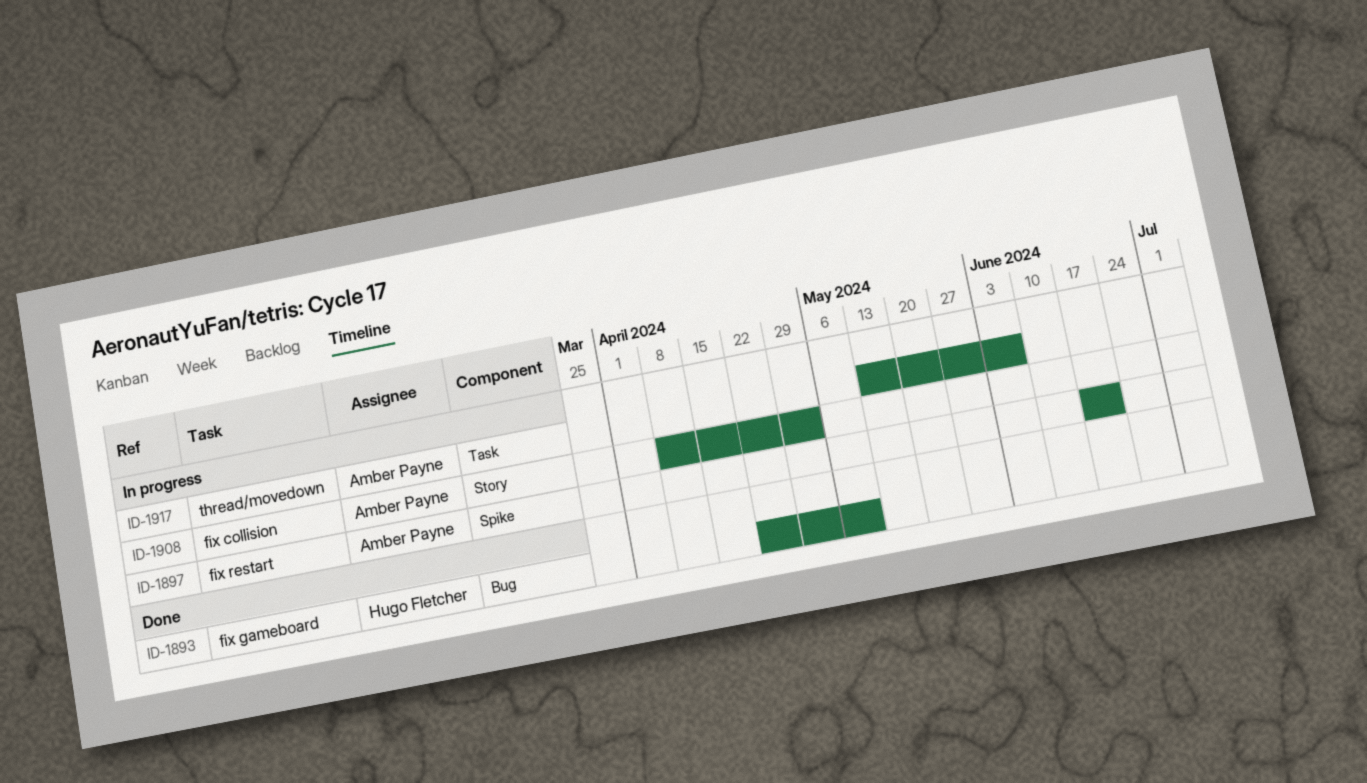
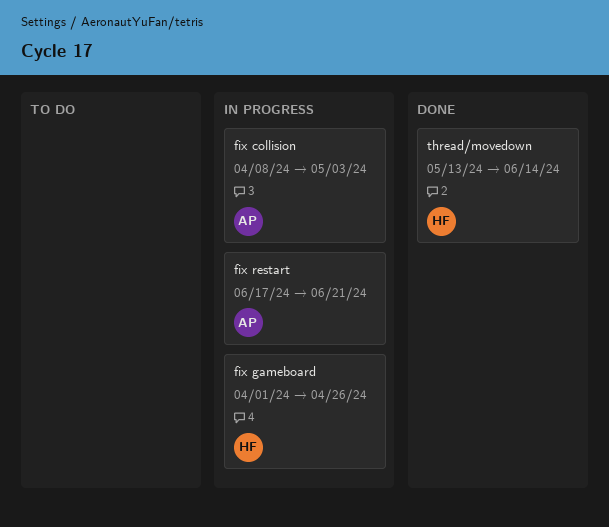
fix gameboard, status: Done -> In progress
fix gameboard, start: Apr 22 -> Apr 1
fix gameboard, due: May 10 -> Apr 26
thread/movedown, status: In progress -> Done
thread/movedown, owner: Amber Payne -> Hugo Fletcher
thread/movedown, due: Jun 7 -> Jun 14

